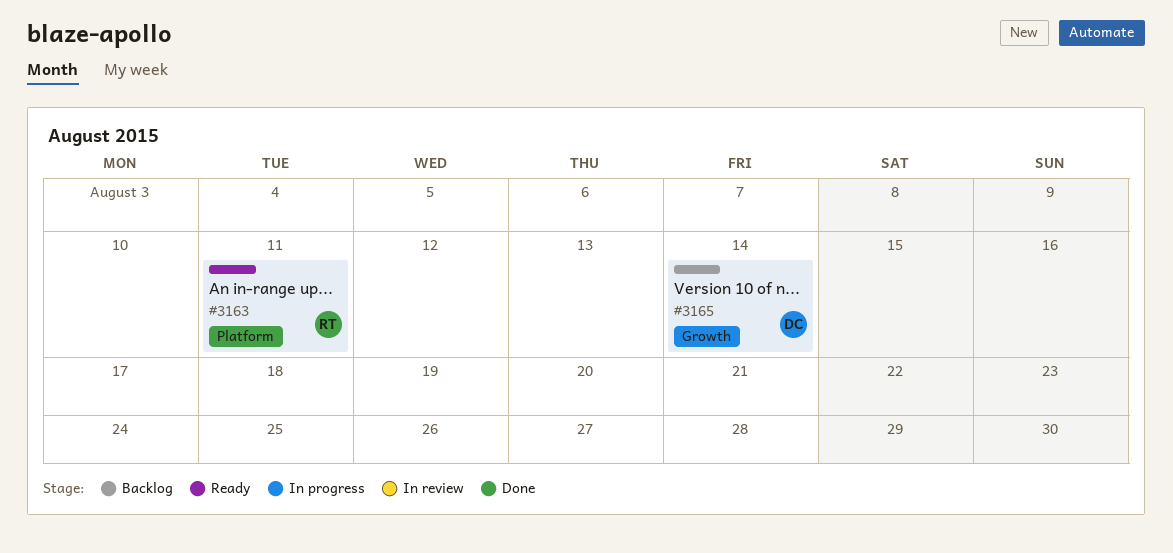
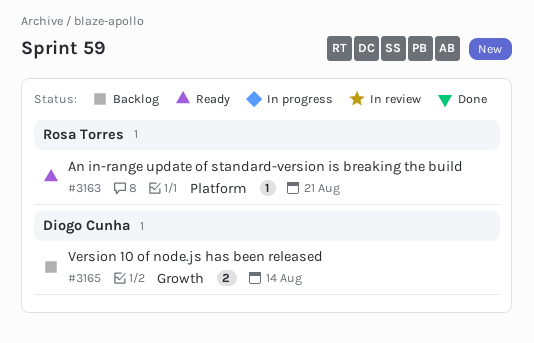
#3163, due: Aug 11 -> Aug 21

